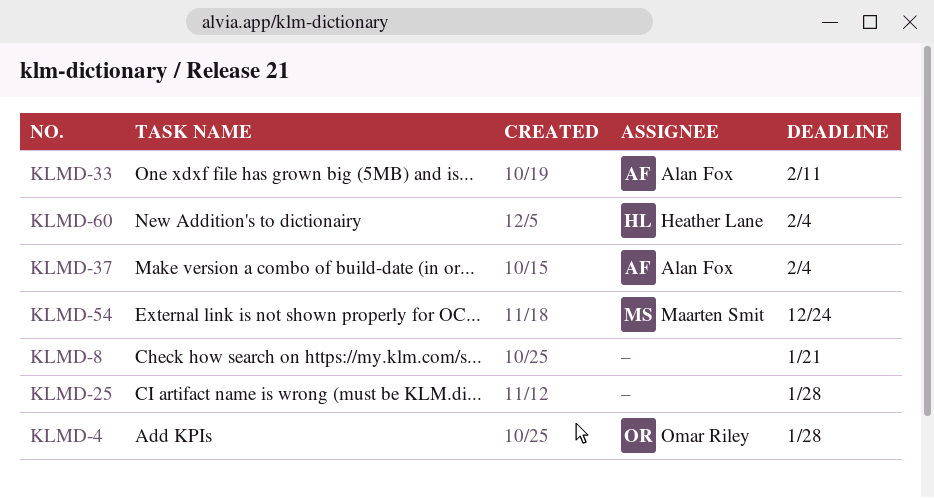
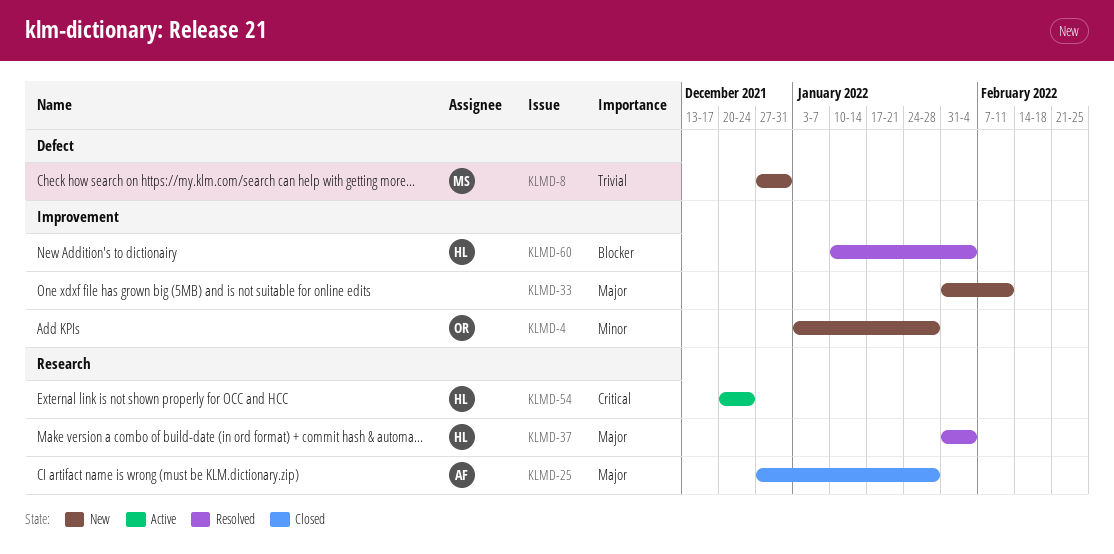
KLMD-8, owner: none -> Maarten Smit
KLMD-8, due: Jan 21 -> Dec 31
KLMD-25, owner: none -> Alan Fox
KLMD-33, owner: Alan Fox -> none
KLMD-37, owner: Alan Fox -> Heather Lane
KLMD-54, owner: Maarten Smit -> Heather Lane

